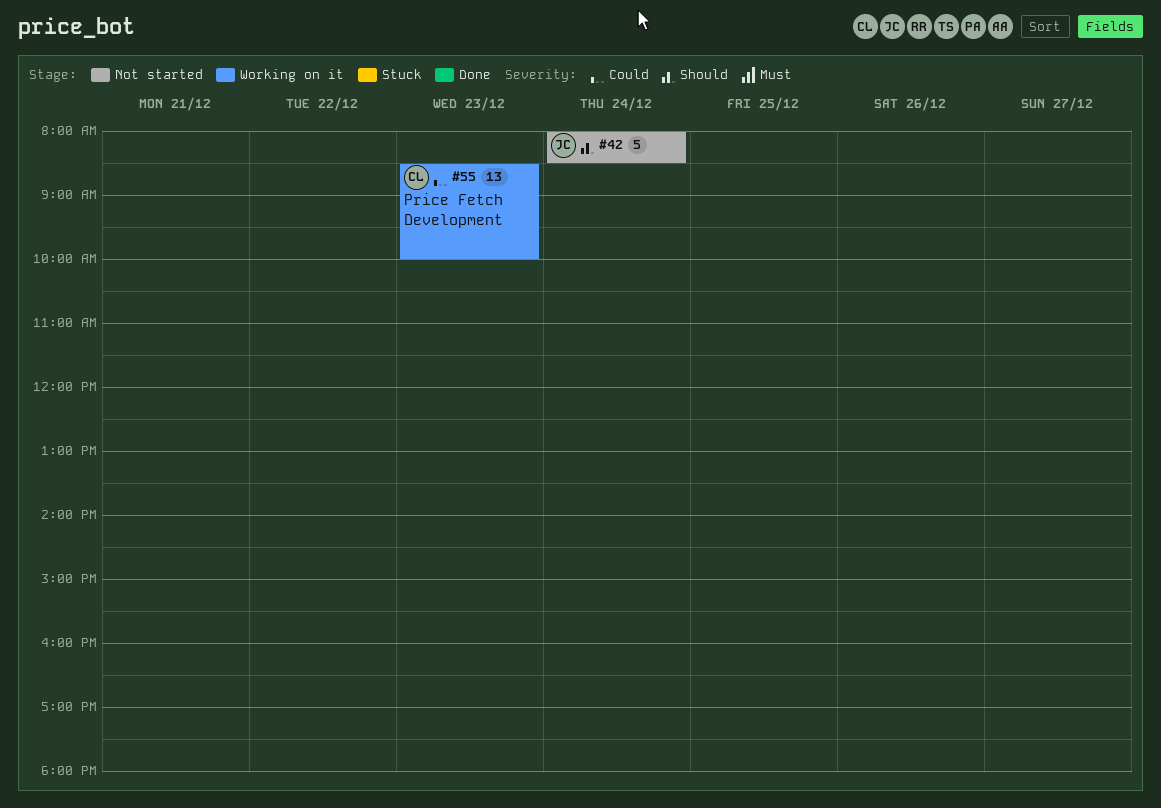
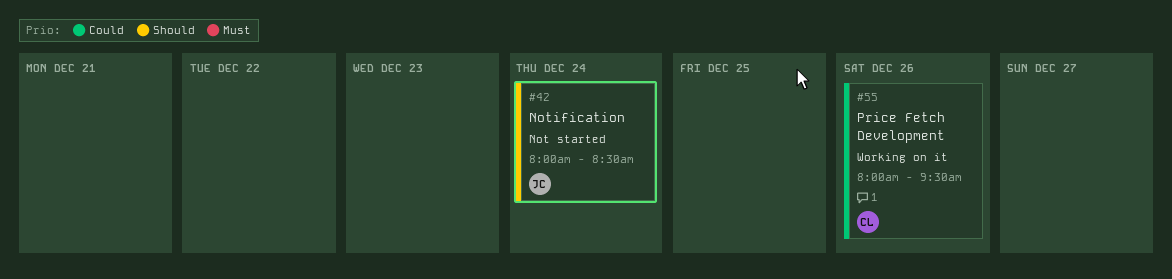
#55, day: Dec 23 -> Dec 26
#55, begins: 08:30 -> 08:00
#55, ends: 10:00 -> 09:30

